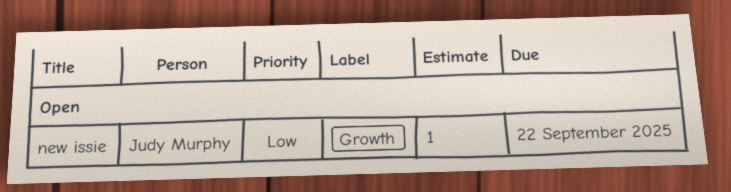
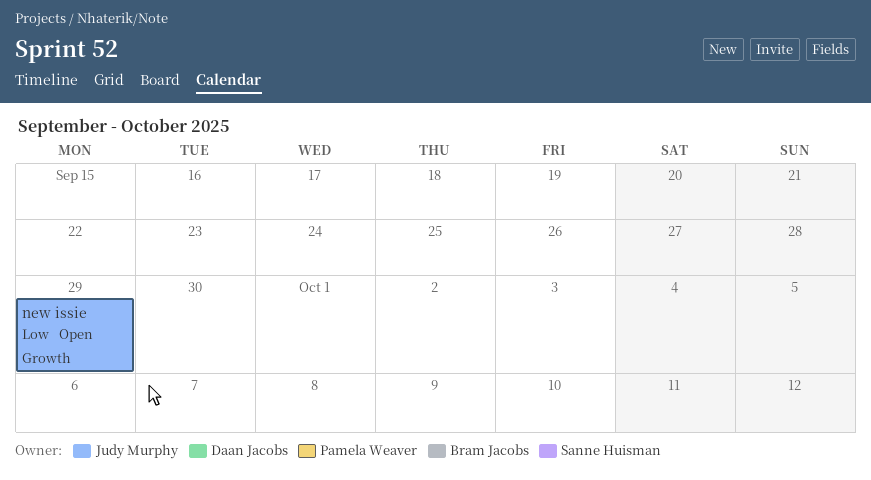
new issie, due: Sep 22 -> Sep 29

